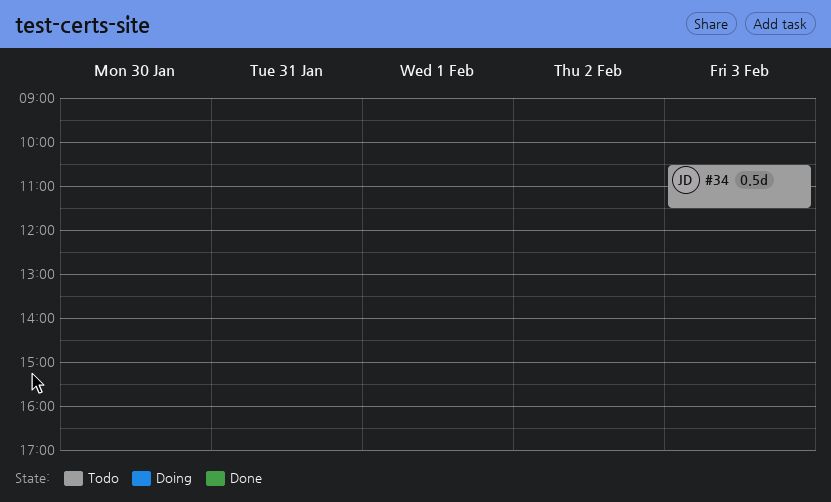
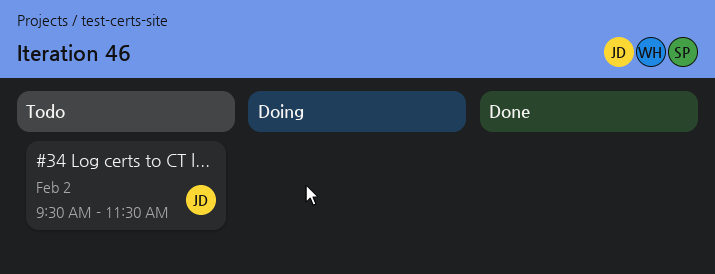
#34, day: Feb 3 -> Feb 2
#34, begins: 10:30 -> 09:30

